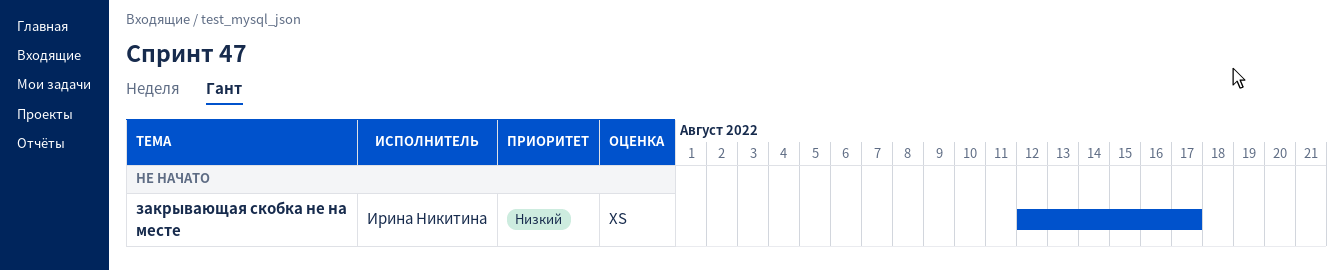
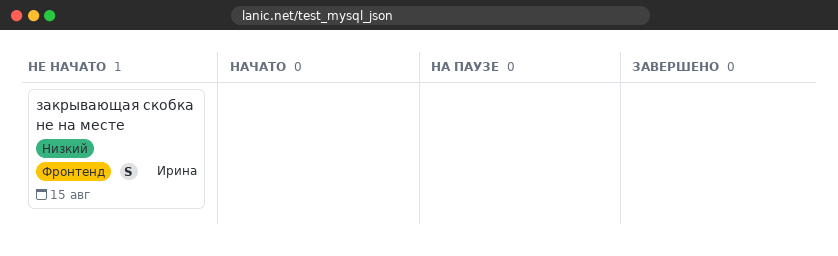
закрывающая скобка не на месте, estimate: XS -> S
закрывающая скобка не на месте, due: Aug 17 -> Aug 15

